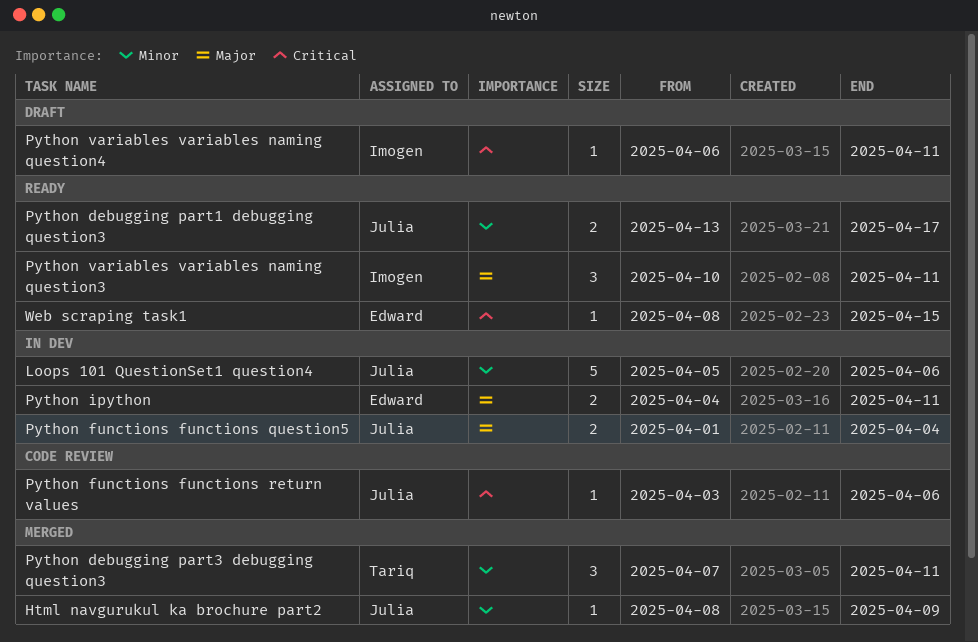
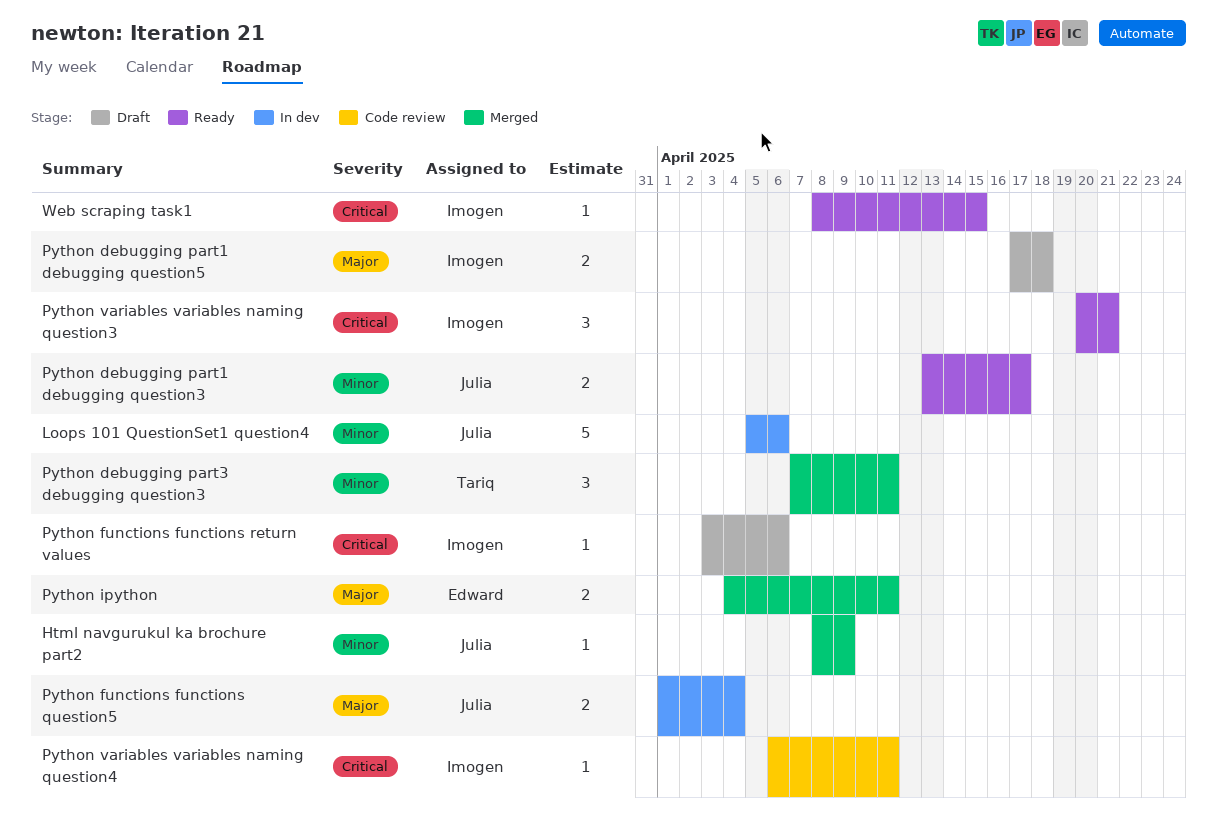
Python debugging part1 debugging question5: none -> present
Python functions functions return values, status: Code review -> Draft
Python functions functions return values, owner: Julia -> Imogen
Python ipython, status: In dev -> Merged
Python variables variables naming question3, priority: Major -> Critical
Python variables variables naming question3, start: Apr 10 -> Apr 20
Python variables variables naming question3, due: Apr 11 -> Apr 21
Python variables variables naming question4, status: Draft -> Code review
Web scraping task1, owner: Edward -> Imogen

